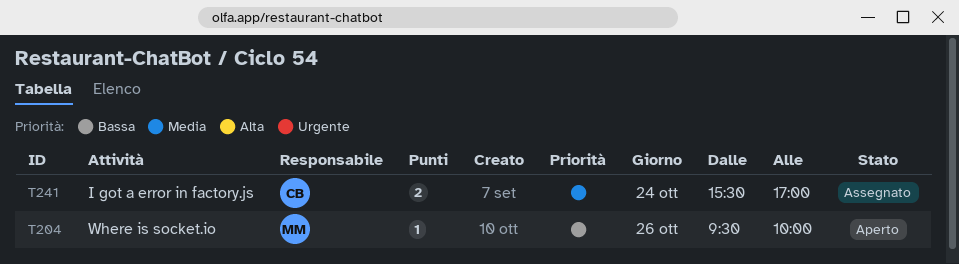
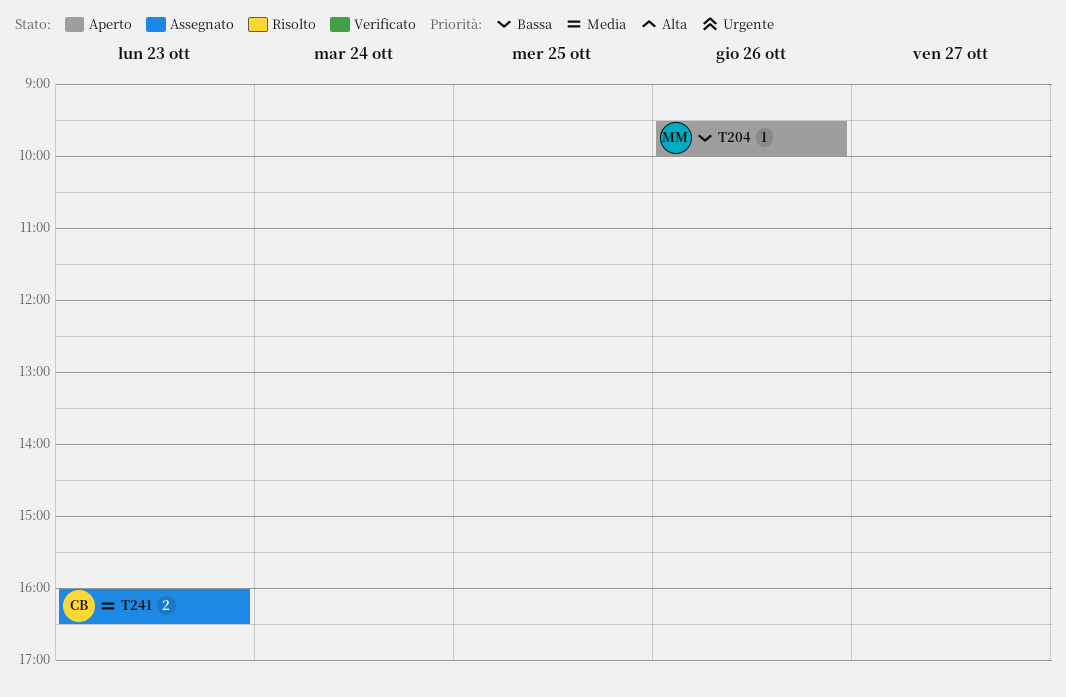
T241, day: Oct 24 -> Oct 23
T241, begins: 15:30 -> 16:00
T241, ends: 17:00 -> 16:30

